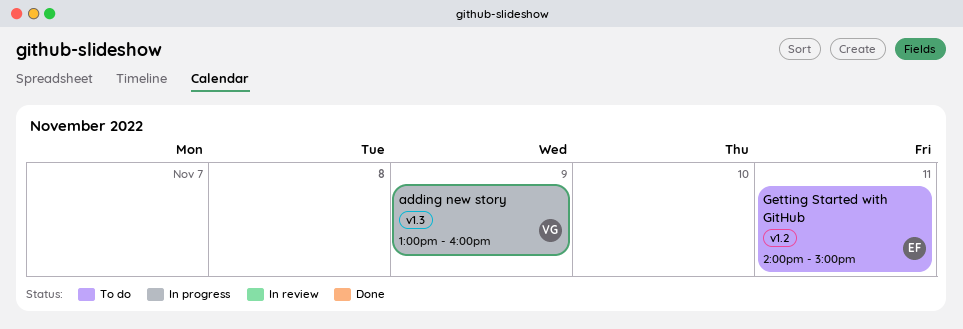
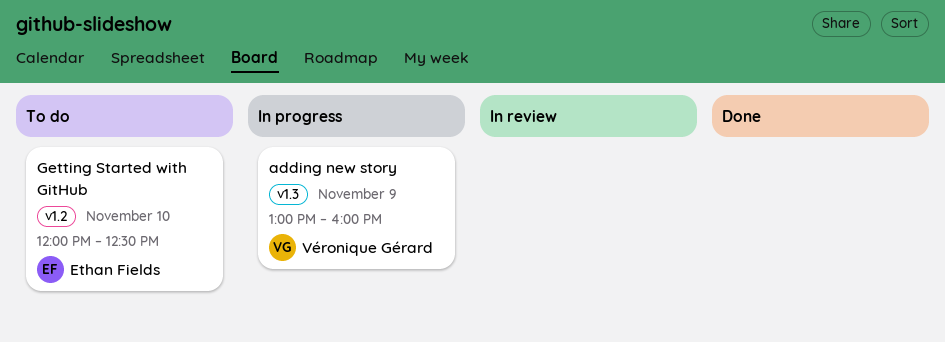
Getting Started with GitHub, day: Nov 11 -> Nov 10
Getting Started with GitHub, begins: 14:00 -> 12:00
Getting Started with GitHub, ends: 15:00 -> 12:30

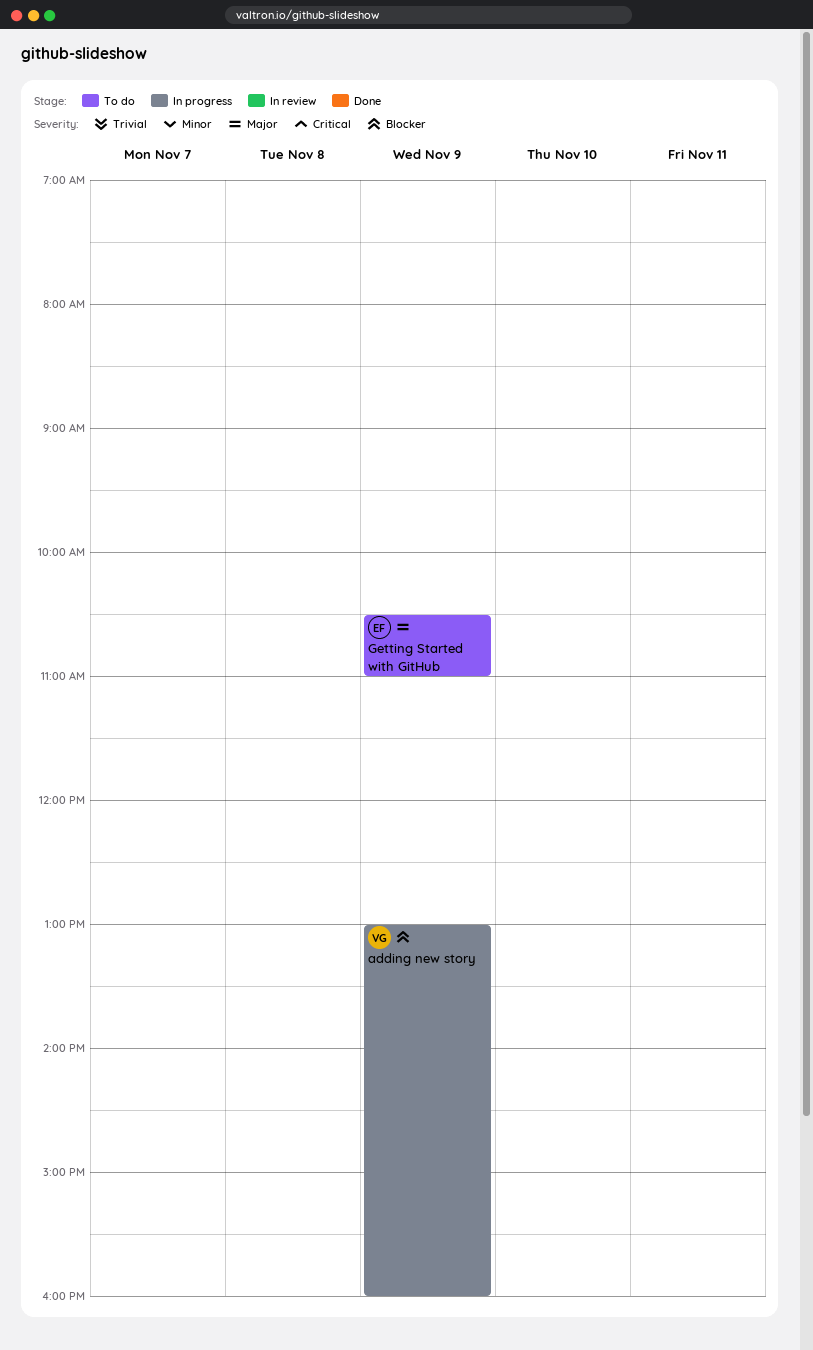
Getting Started with GitHub, day: Nov 10 -> Nov 9
Getting Started with GitHub, begins: 12:00 -> 10:30
Getting Started with GitHub, ends: 12:30 -> 11:00

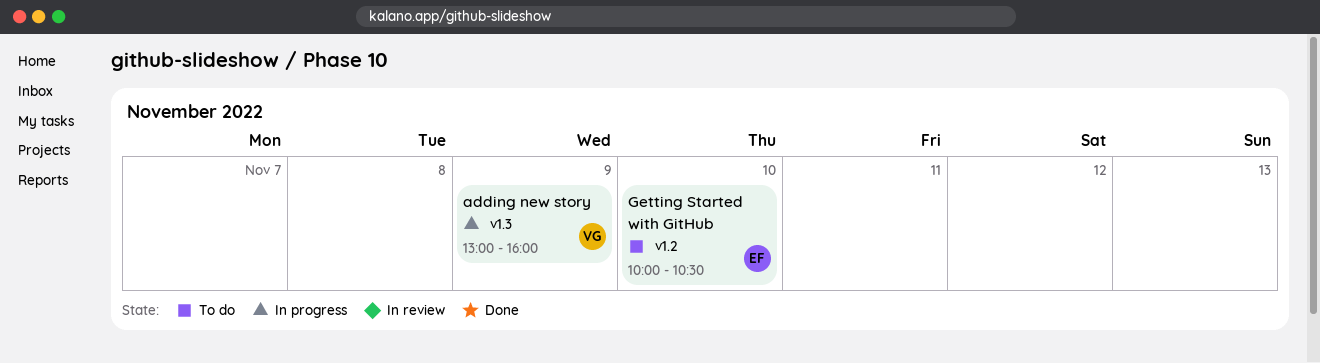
Getting Started with GitHub, day: Nov 9 -> Nov 10
Getting Started with GitHub, begins: 10:30 -> 10:00
Getting Started with GitHub, ends: 11:00 -> 10:30

